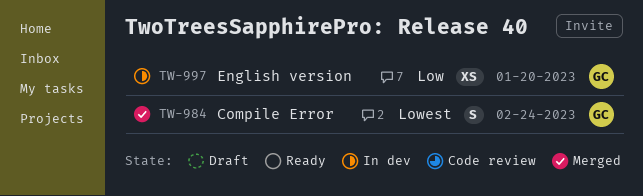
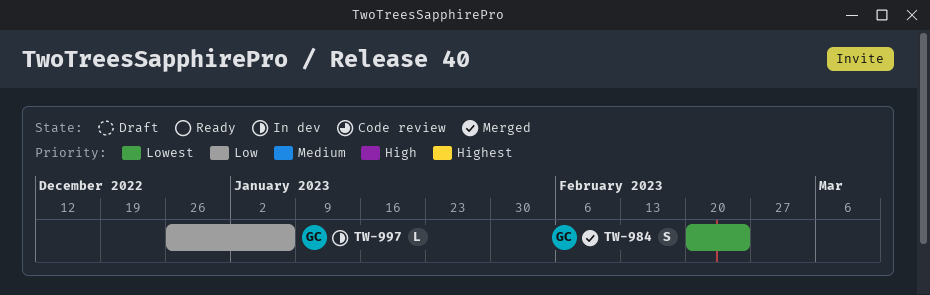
TW-997, estimate: XS -> L
TW-997, due: Jan 20 -> Jan 6

